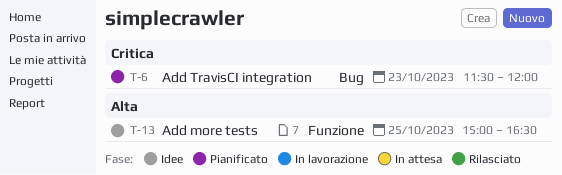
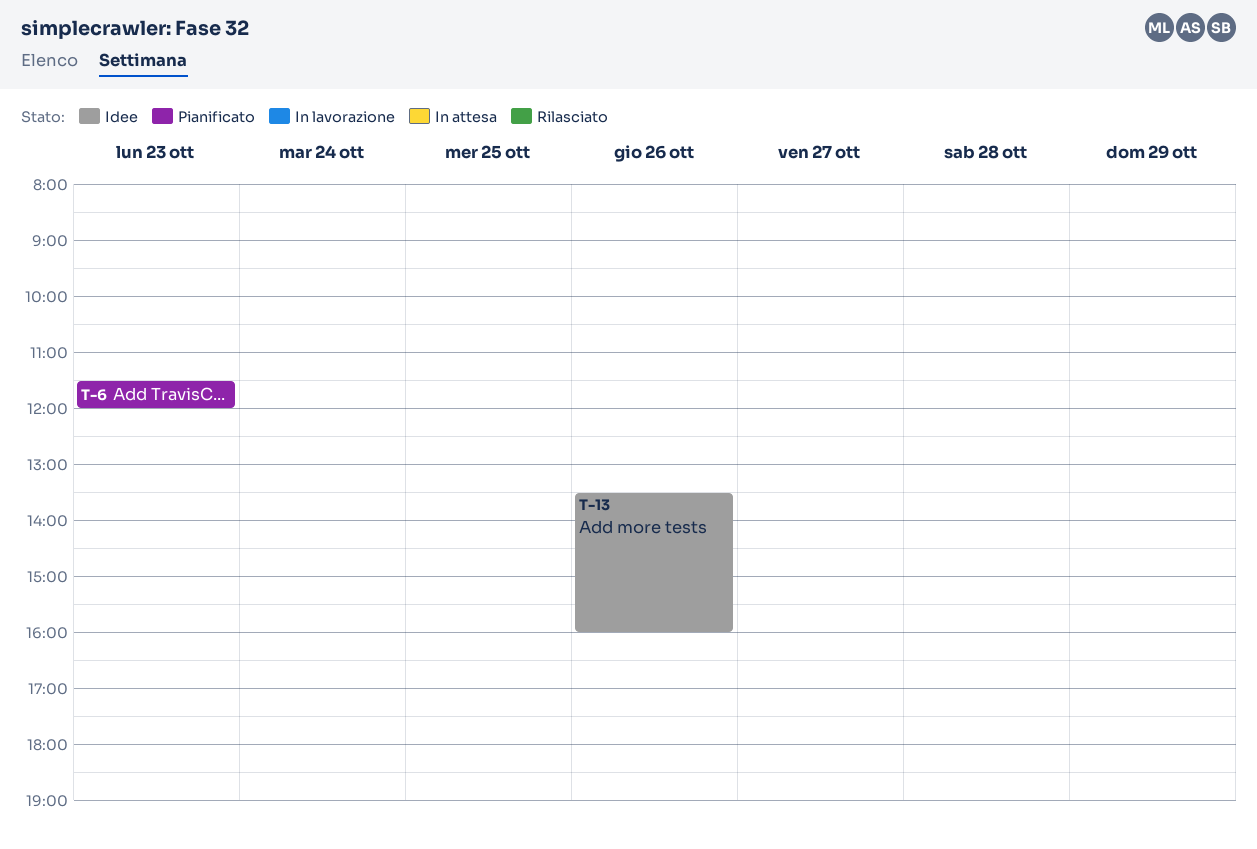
T-13, day: Oct 25 -> Oct 26
T-13, begins: 15:00 -> 13:30
T-13, ends: 16:30 -> 16:00

